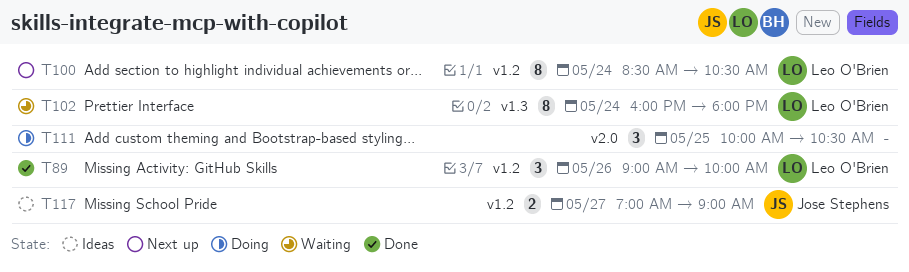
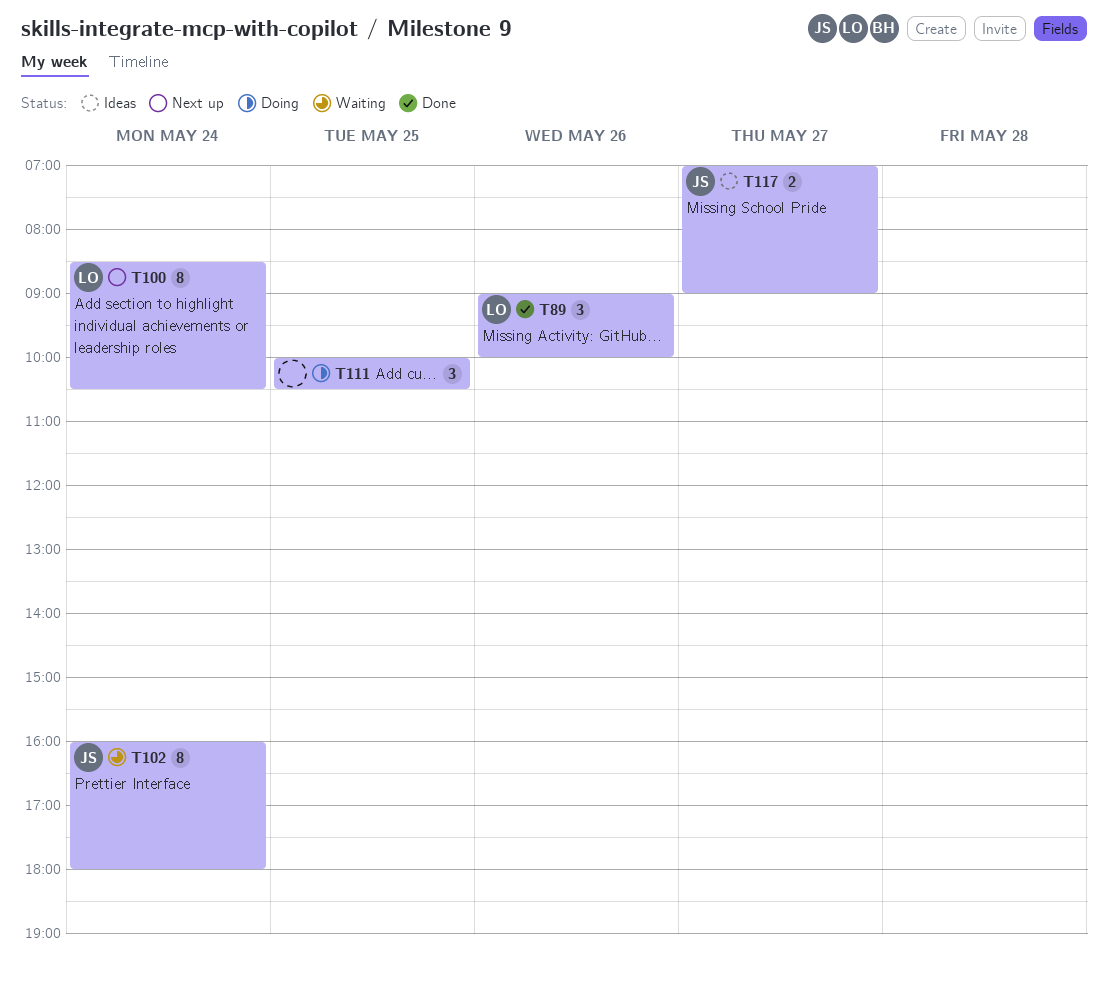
T102, owner: Leo O'Brien -> Jose Stephens

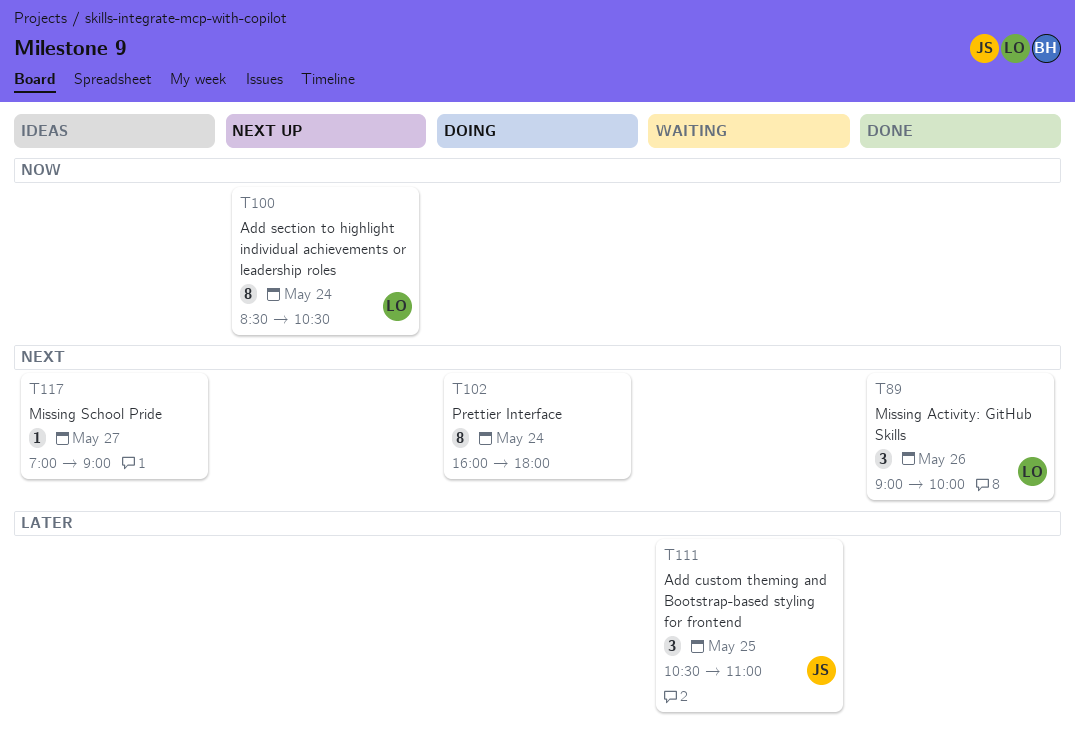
T102, status: Waiting -> Doing
T102, owner: JS -> none
T111, status: Doing -> Waiting
T111, owner: none -> JS
T111, begins: 10:00 -> 10:30
T111, ends: 10:30 -> 11:00
T117, owner: JS -> none
T117, estimate: 2 -> 1

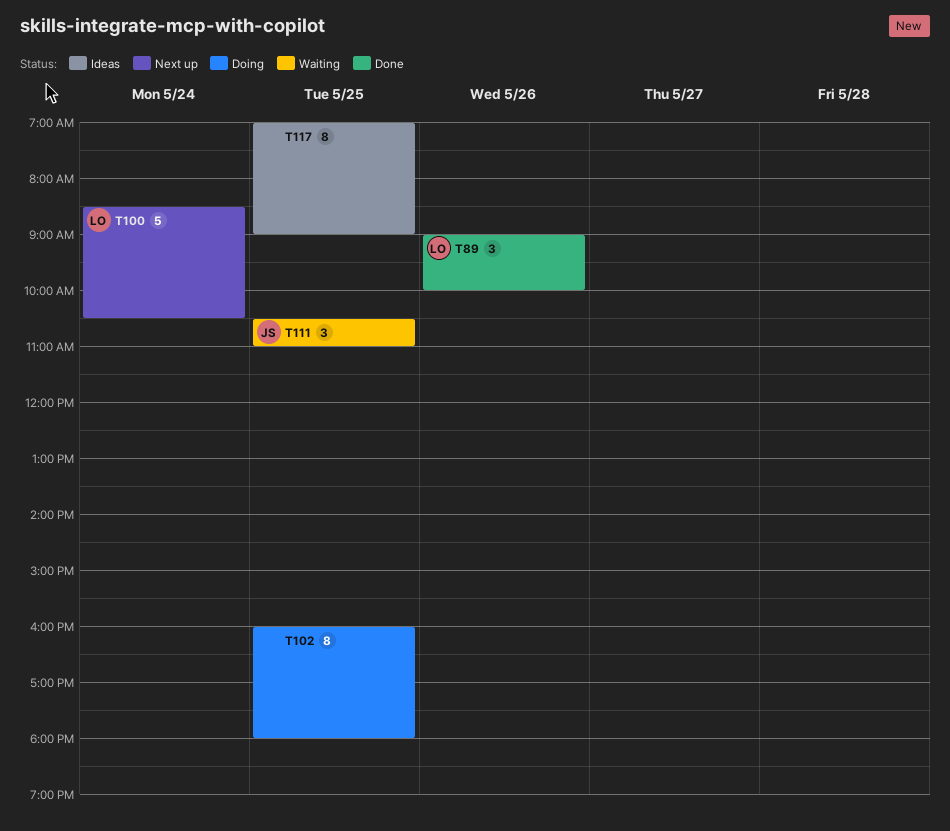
T100, estimate: 8 -> 5
T102, day: May 24 -> May 25
T117, estimate: 1 -> 8
T117, day: May 27 -> May 25

